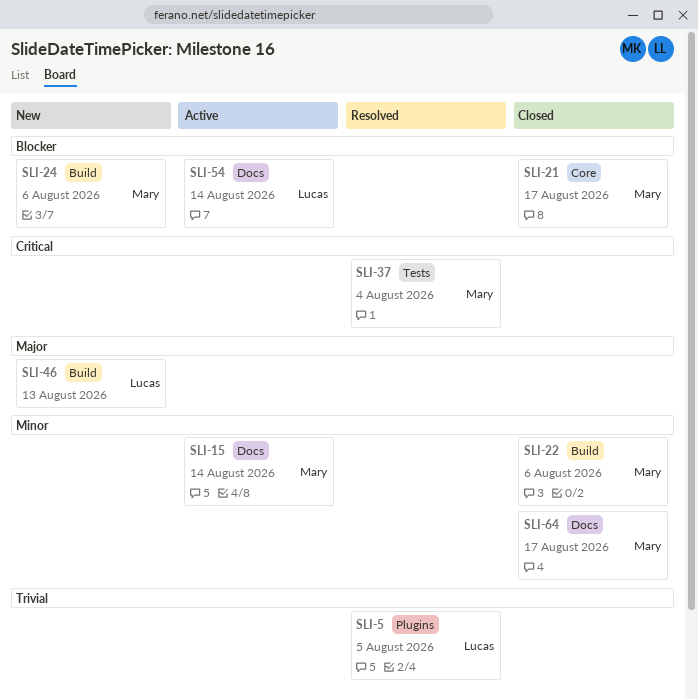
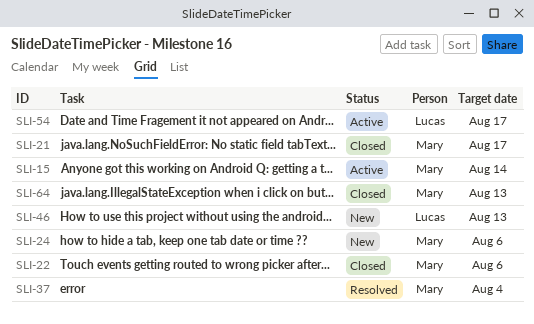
SLI-5: present -> none
SLI-54, due: Aug 14 -> Aug 17
SLI-64, due: Aug 17 -> Aug 13

